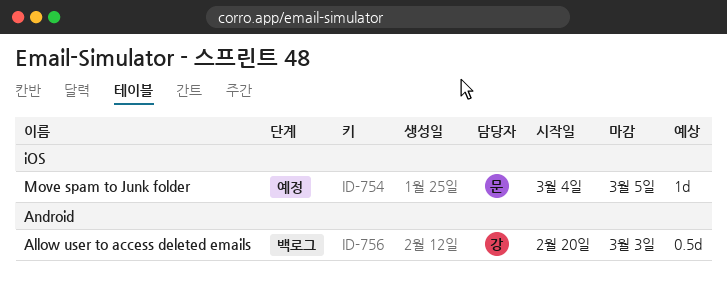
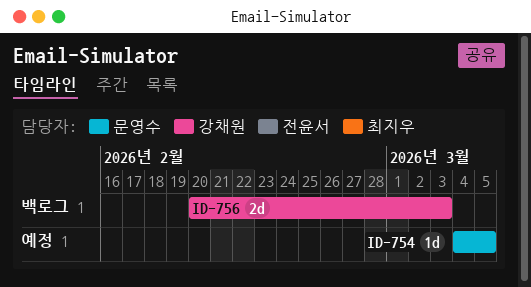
ID-756, estimate: 0.5d -> 2d

